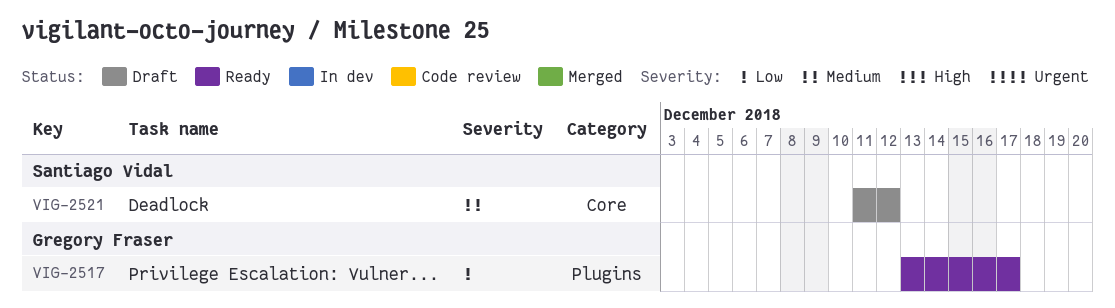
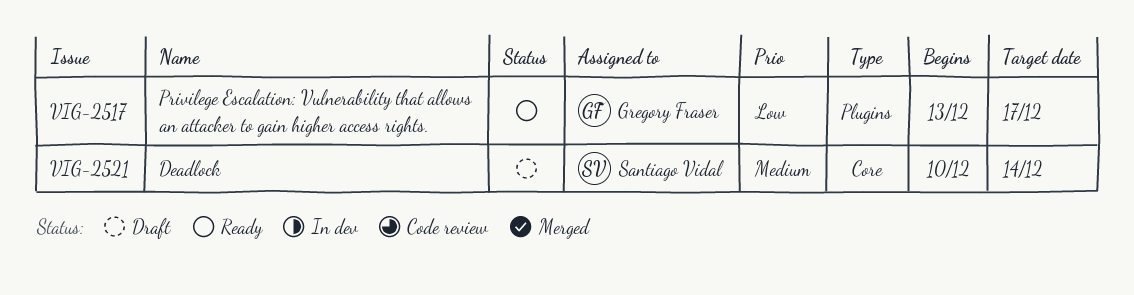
VIG-2521, start: Dec 11 -> Dec 10
VIG-2521, due: Dec 12 -> Dec 14

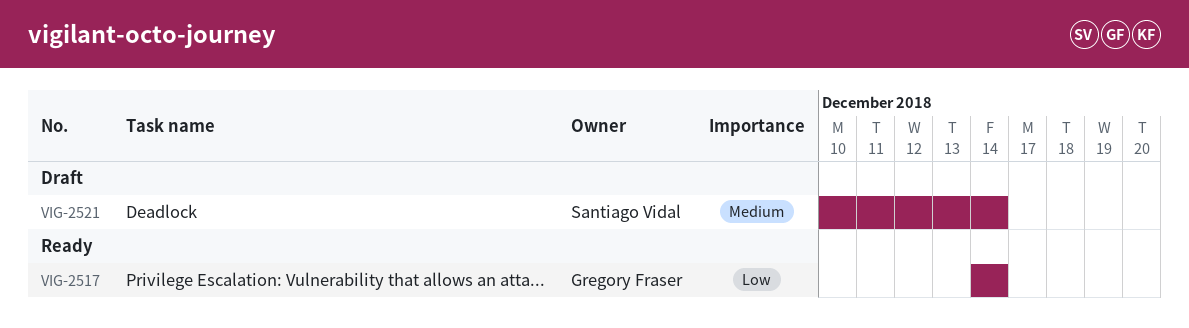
VIG-2517, start: Dec 13 -> Dec 14
VIG-2517, due: Dec 17 -> Dec 14

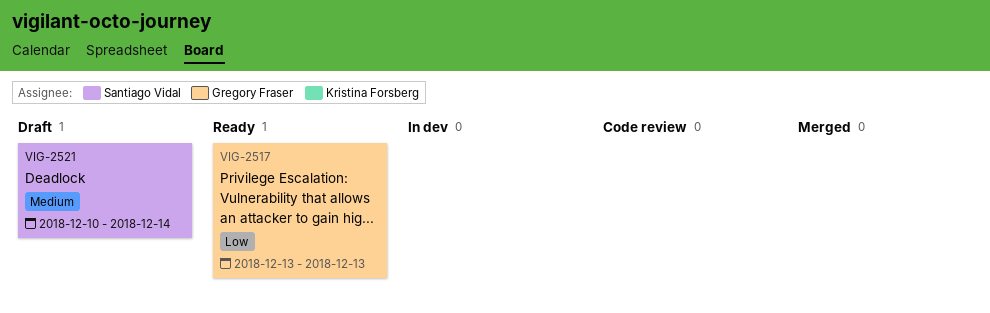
VIG-2517, start: Dec 14 -> Dec 13
VIG-2517, due: Dec 14 -> Dec 13

